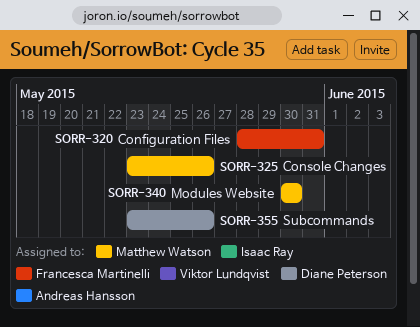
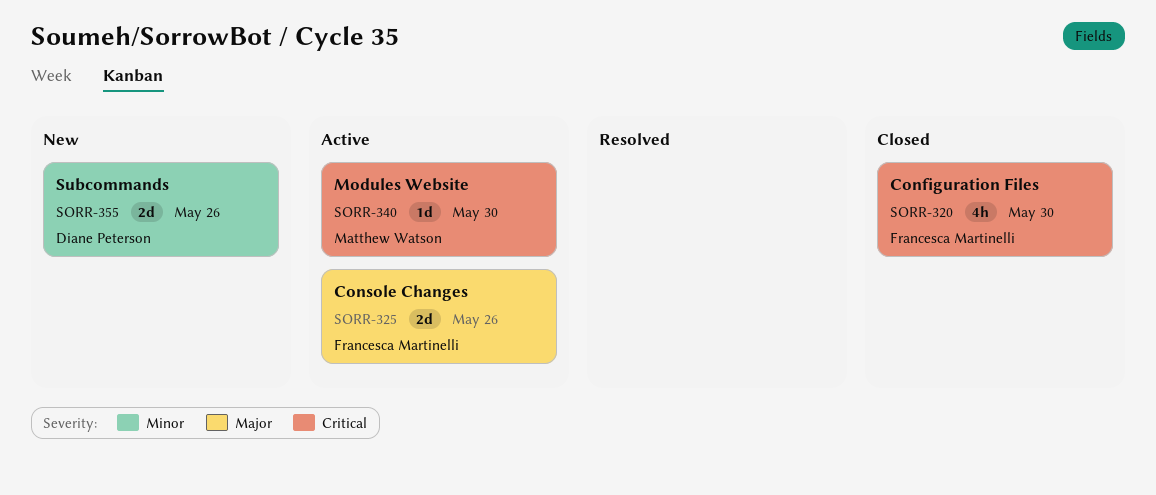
SORR-320, due: May 31 -> May 30
SORR-325, owner: Matthew Watson -> Francesca Martinelli

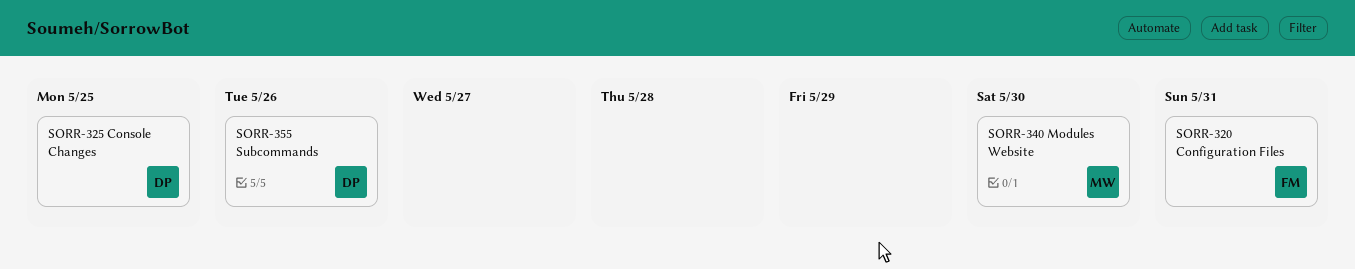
SORR-320, due: May 30 -> May 31
SORR-325, owner: Francesca Martinelli -> Diane Peterson
SORR-325, due: May 26 -> May 25

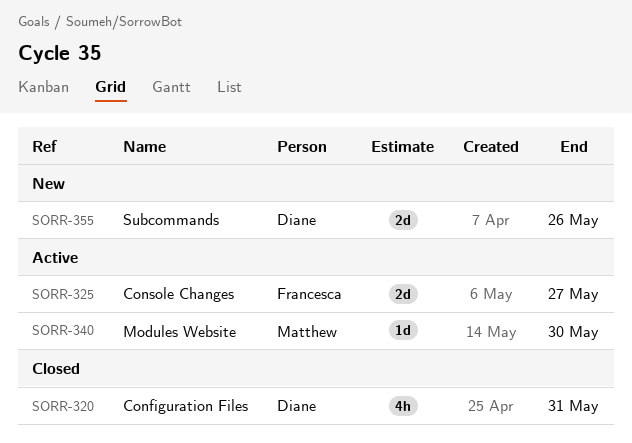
SORR-320, owner: Francesca -> Diane
SORR-325, owner: Diane -> Francesca
SORR-325, due: May 25 -> May 27

